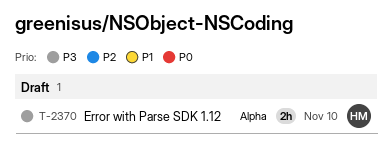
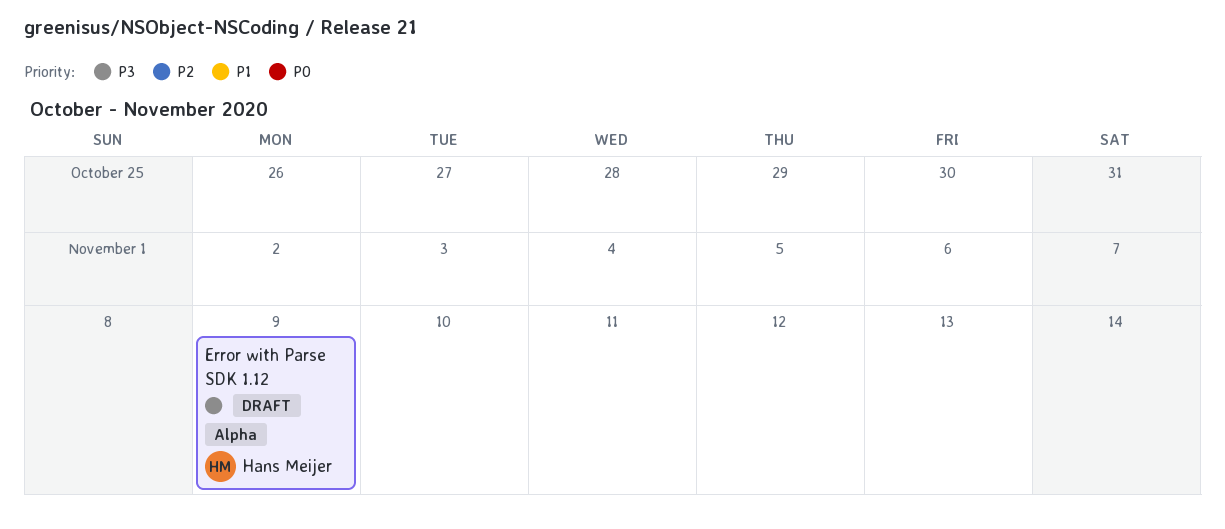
Error with Parse SDK 1.12, due: Nov 10 -> Nov 9

